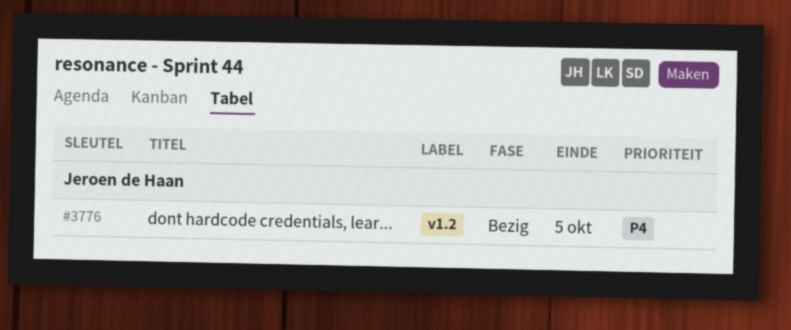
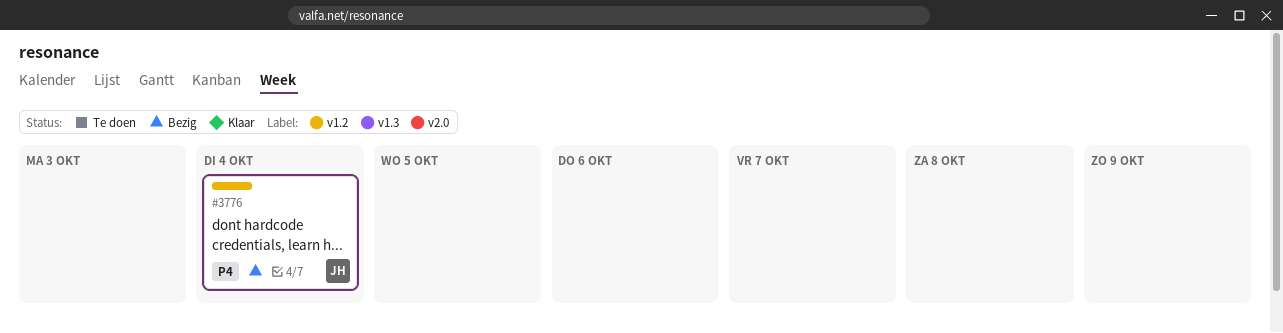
#3776, due: Oct 5 -> Oct 4

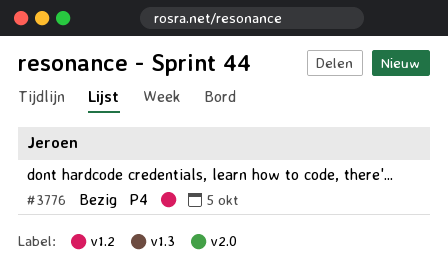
#3776, due: Oct 4 -> Oct 5

